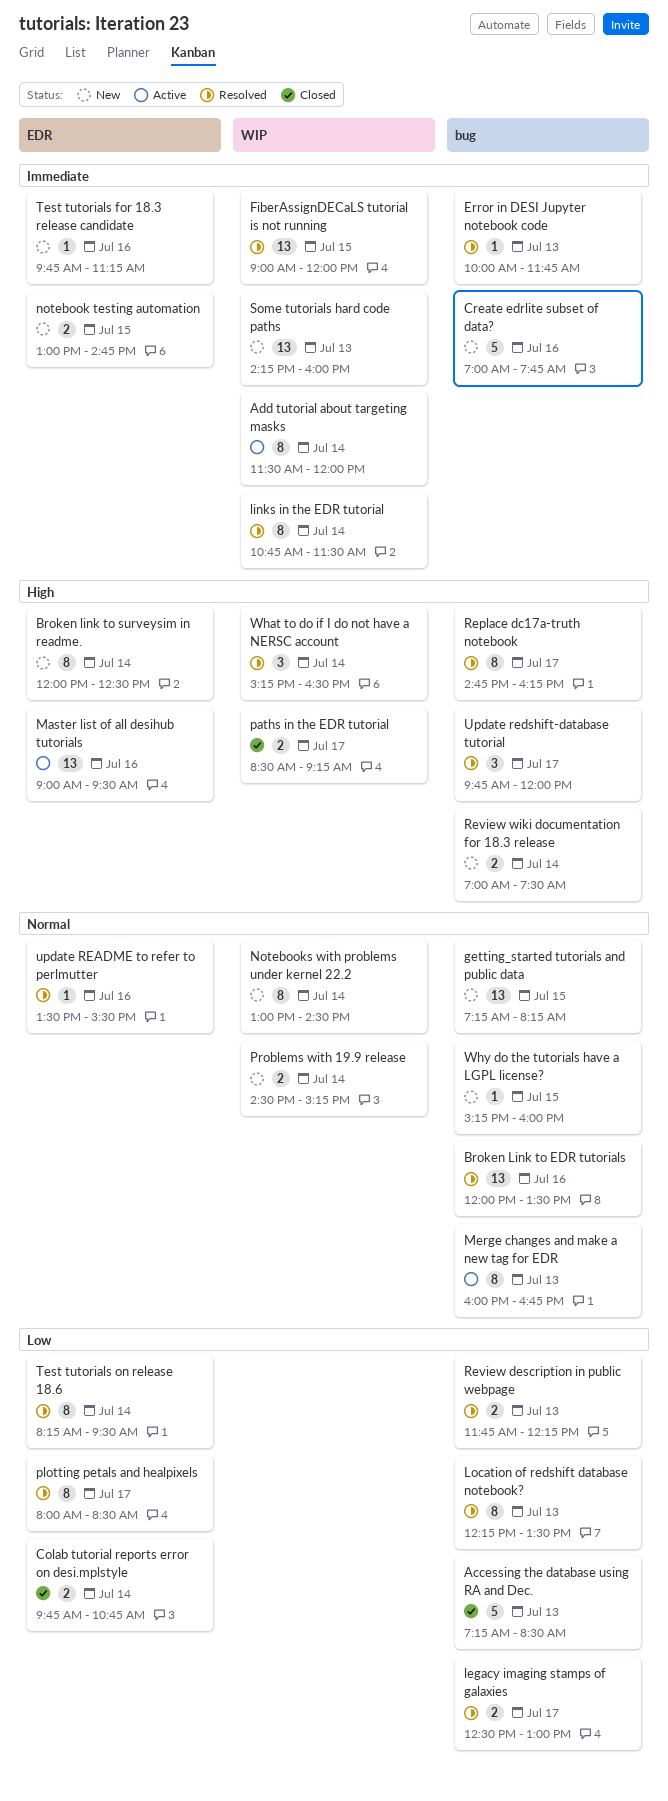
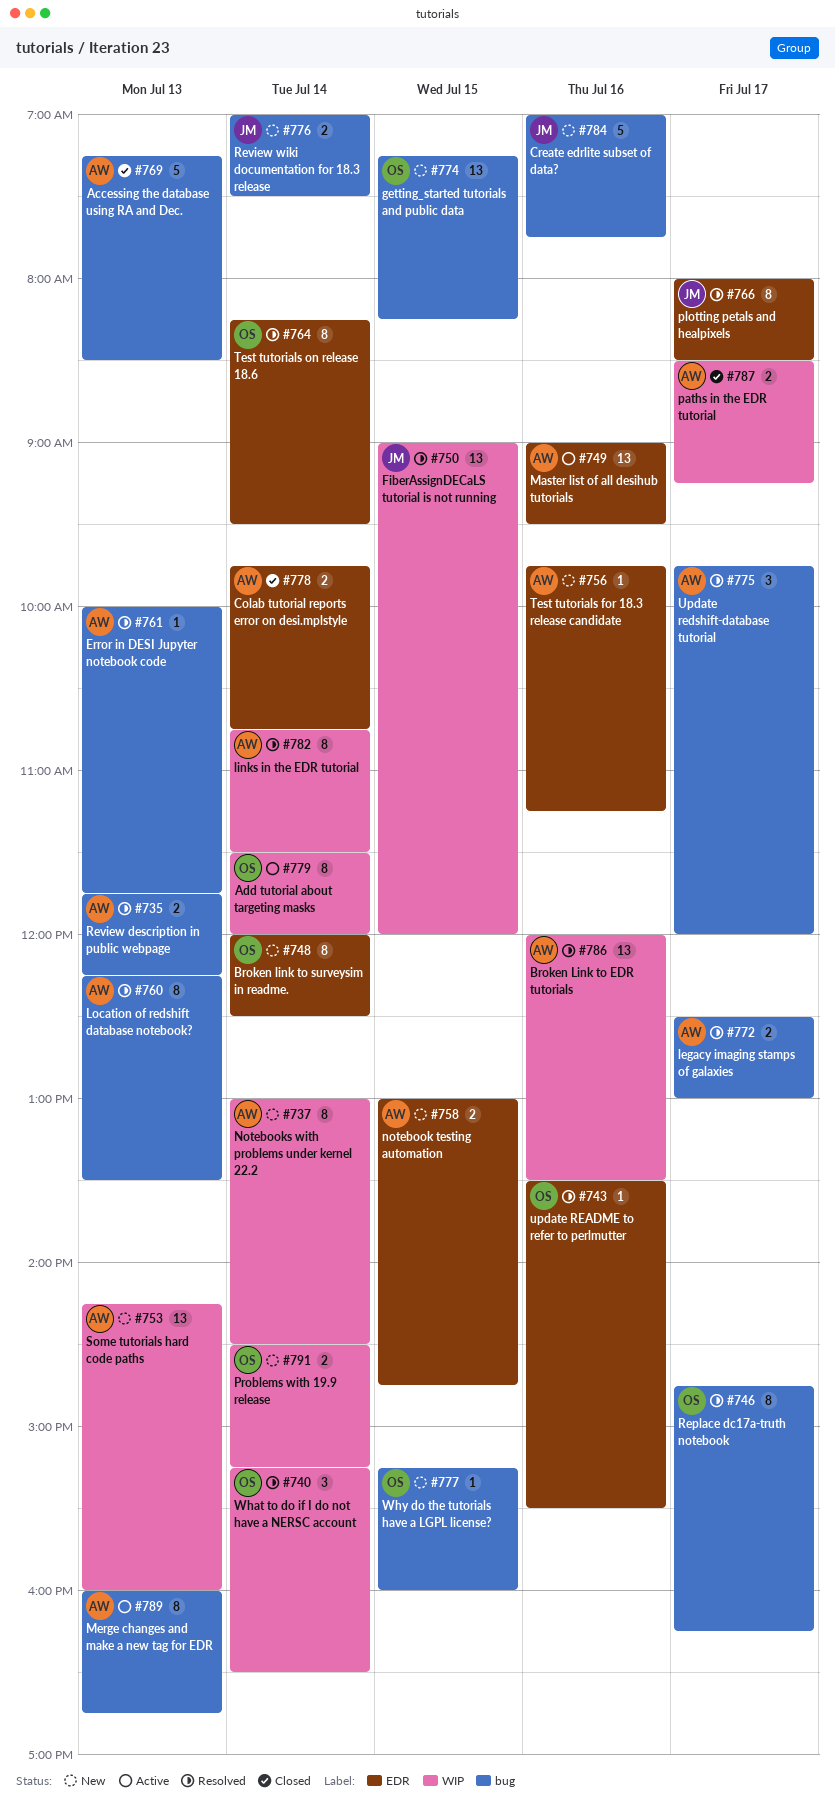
Broken Link to EDR tutorials, label: bug -> WIP

